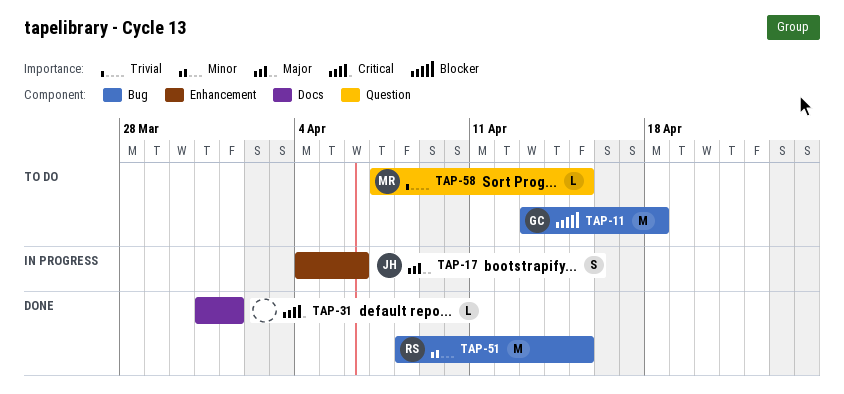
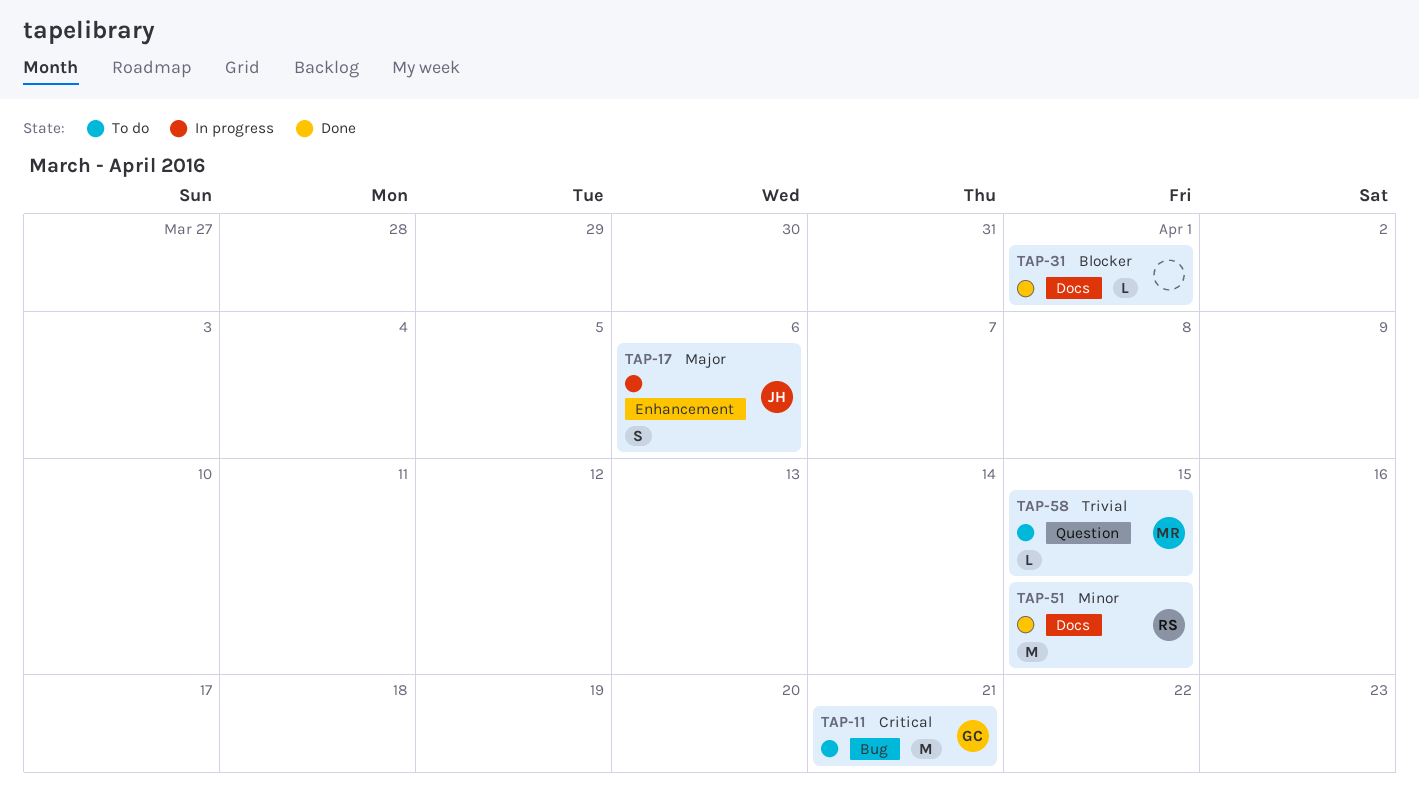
TAP-11, priority: Blocker -> Critical
TAP-11, due: Apr 18 -> Apr 21
TAP-31, priority: Critical -> Blocker
TAP-51, label: Bug -> Docs

